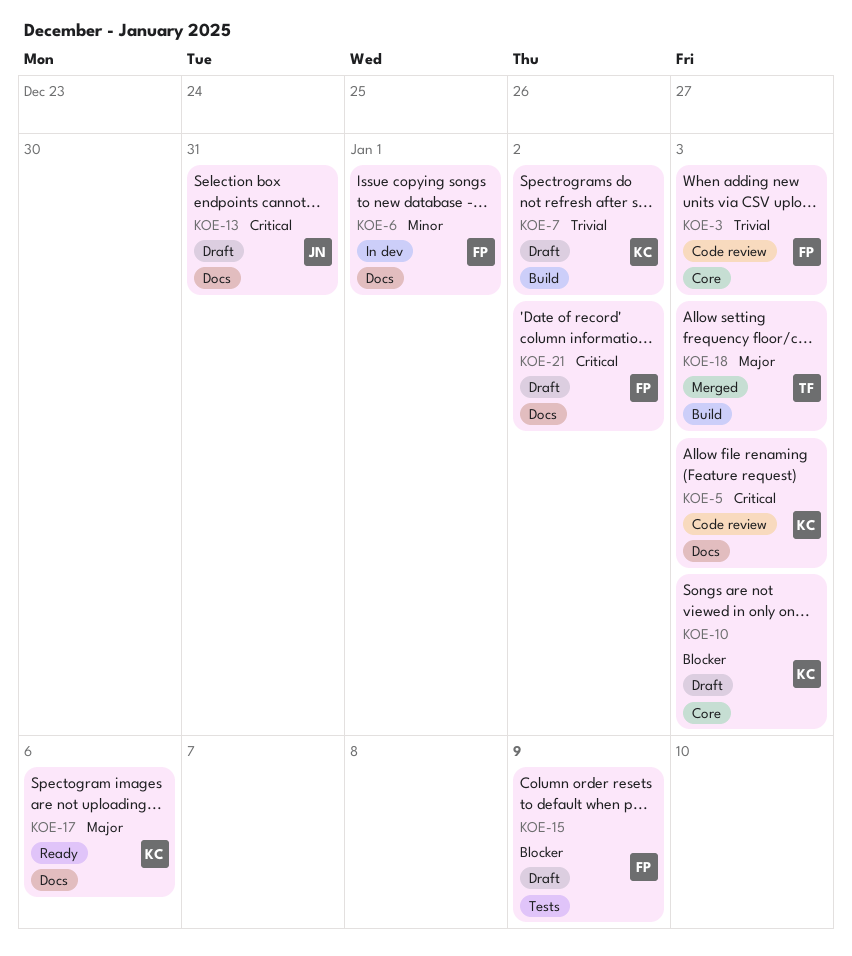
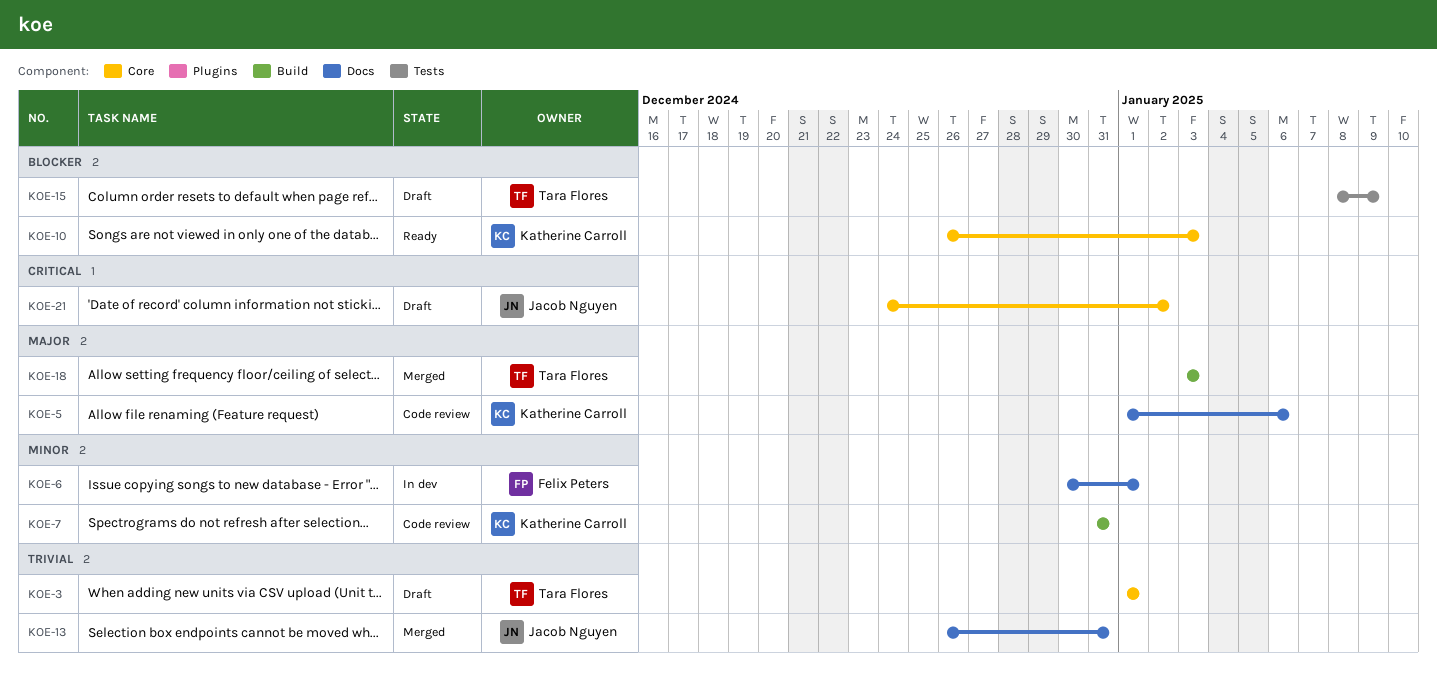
KOE-3, status: Code review -> Draft
KOE-3, owner: Felix Peters -> Tara Flores
KOE-3, due: Jan 3 -> Jan 1
KOE-5, priority: Critical -> Major
KOE-5, due: Jan 3 -> Jan 6
KOE-7, status: Draft -> Code review
KOE-7, priority: Trivial -> Minor
KOE-7, due: Jan 2 -> Dec 31
KOE-10, status: Draft -> Ready
KOE-13, status: Draft -> Merged
KOE-13, priority: Critical -> Trivial
KOE-15, owner: Felix Peters -> Tara Flores
KOE-17: present -> none
KOE-21, owner: Felix Peters -> Jacob Nguyen
KOE-21, label: Docs -> Core

